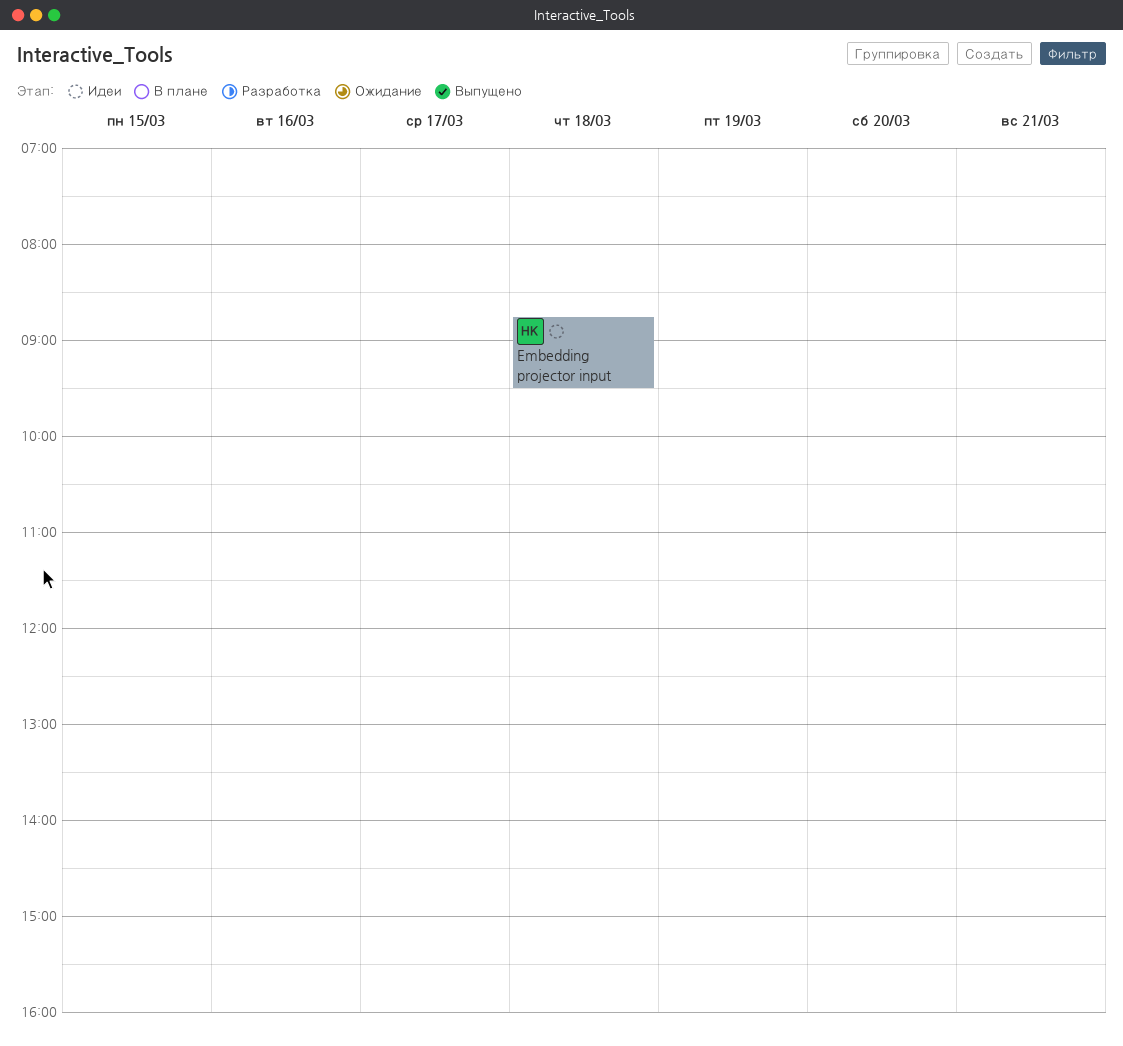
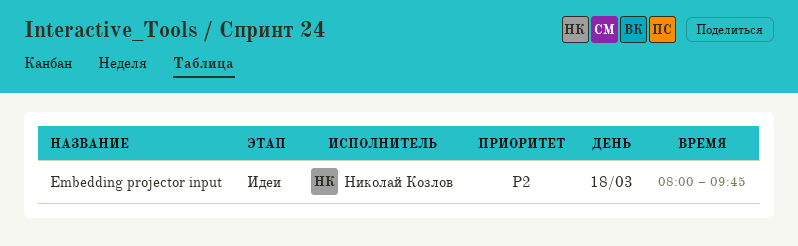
Embedding projector input, begins: 08:45 -> 08:00
Embedding projector input, ends: 09:30 -> 09:45

